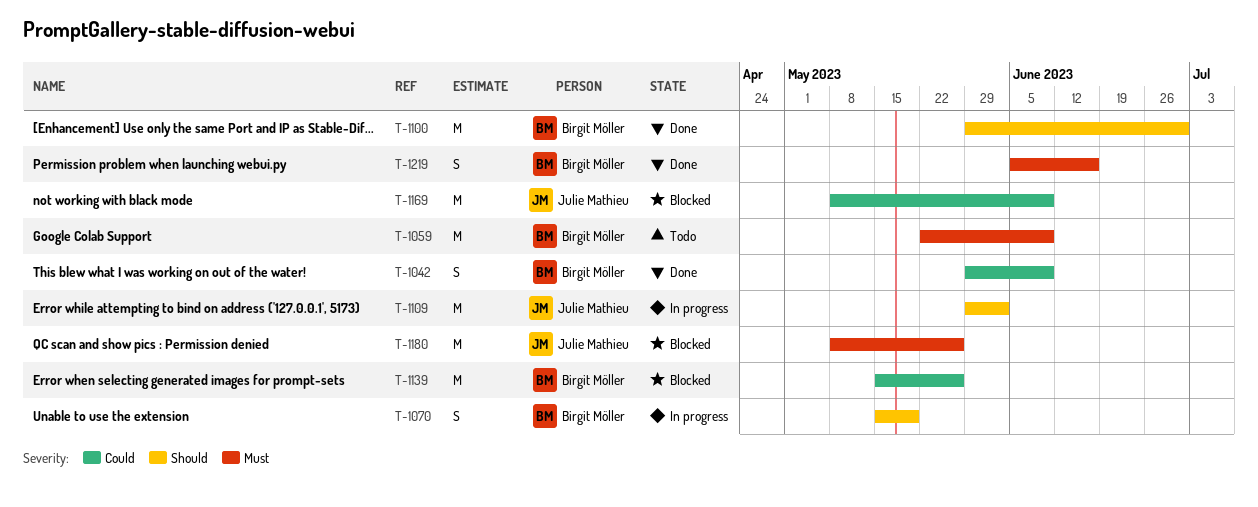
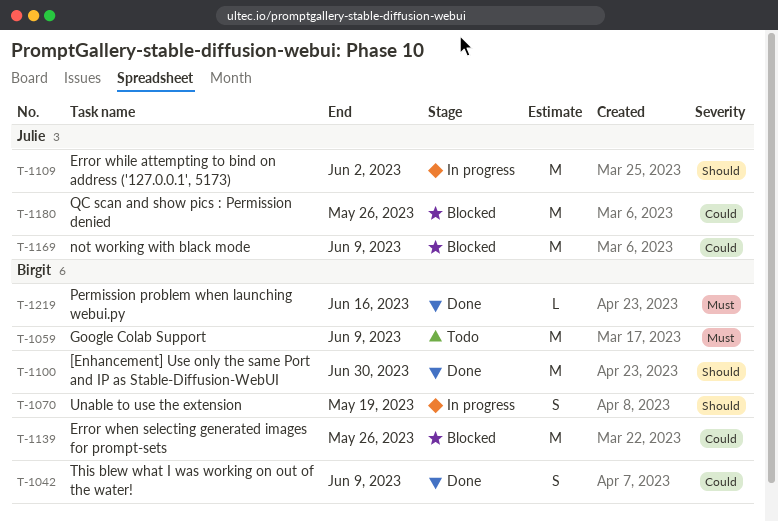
T-1180, priority: Must -> Could
T-1219, estimate: S -> L

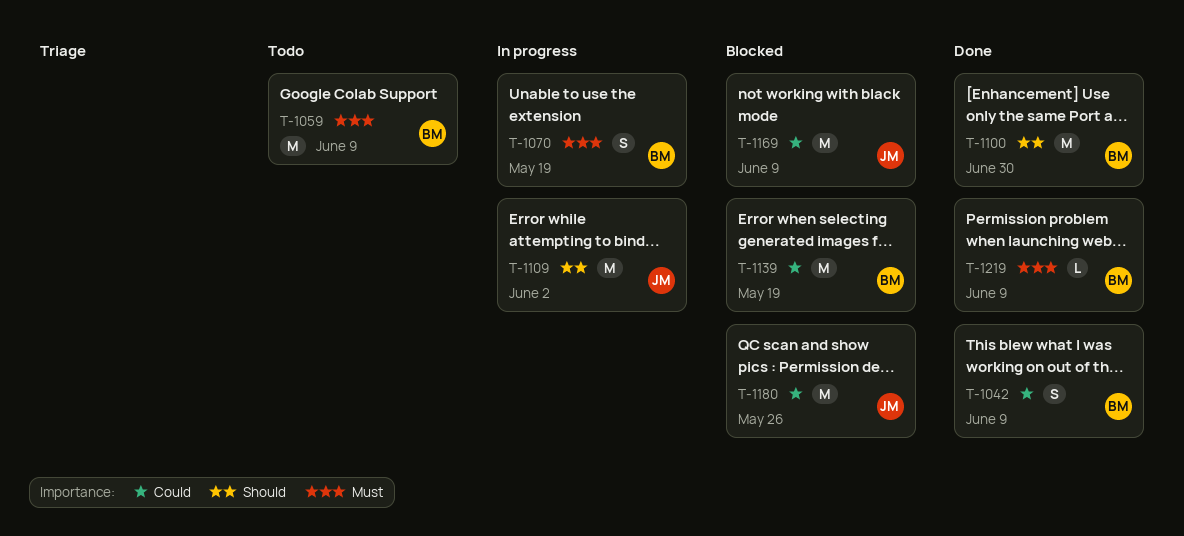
T-1070, priority: Should -> Must
T-1139, due: May 26 -> May 19
T-1219, due: Jun 16 -> Jun 9

